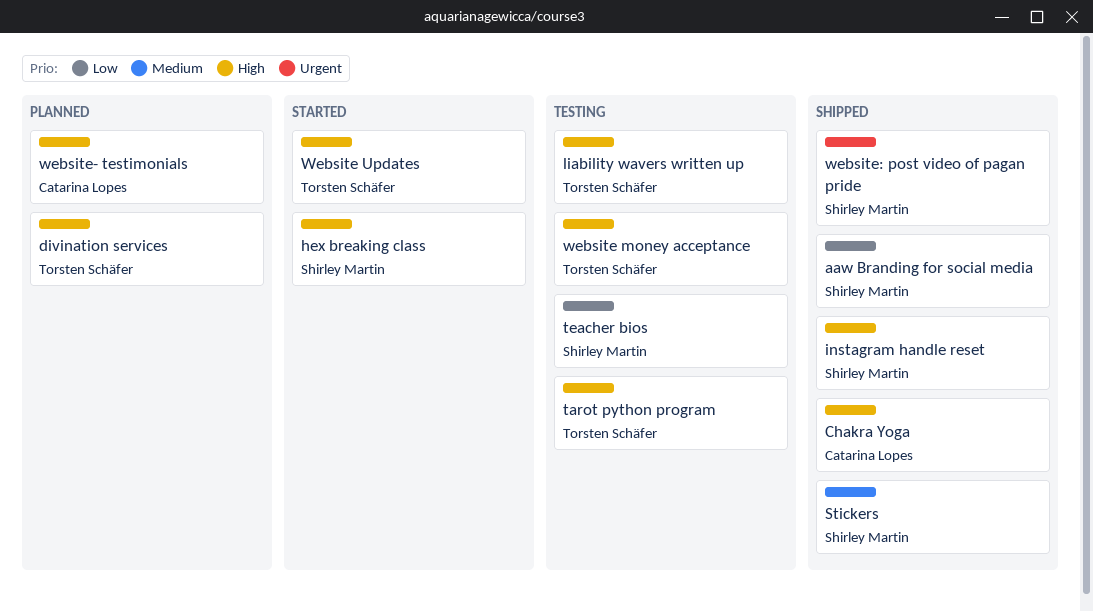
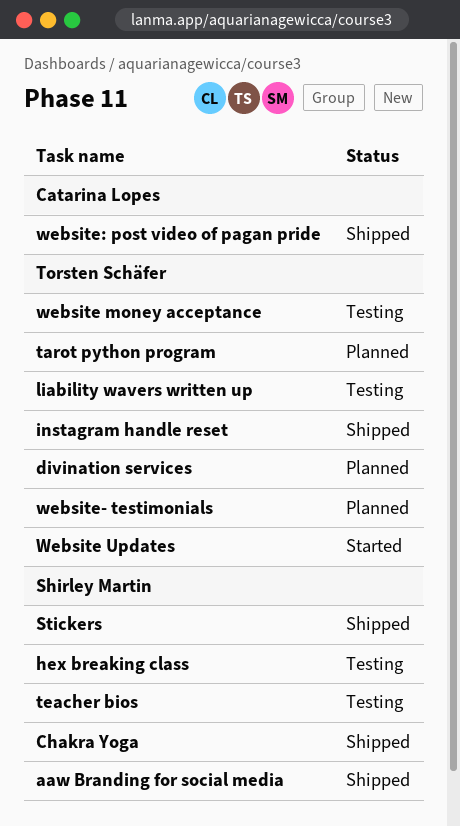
Chakra Yoga, owner: Catarina Lopes -> Shirley Martin
hex breaking class, status: Started -> Testing
instagram handle reset, owner: Shirley Martin -> Torsten Schäfer
tarot python program, status: Testing -> Planned
website- testimonials, owner: Catarina Lopes -> Torsten Schäfer
website: post video of pagan pride, owner: Shirley Martin -> Catarina Lopes

